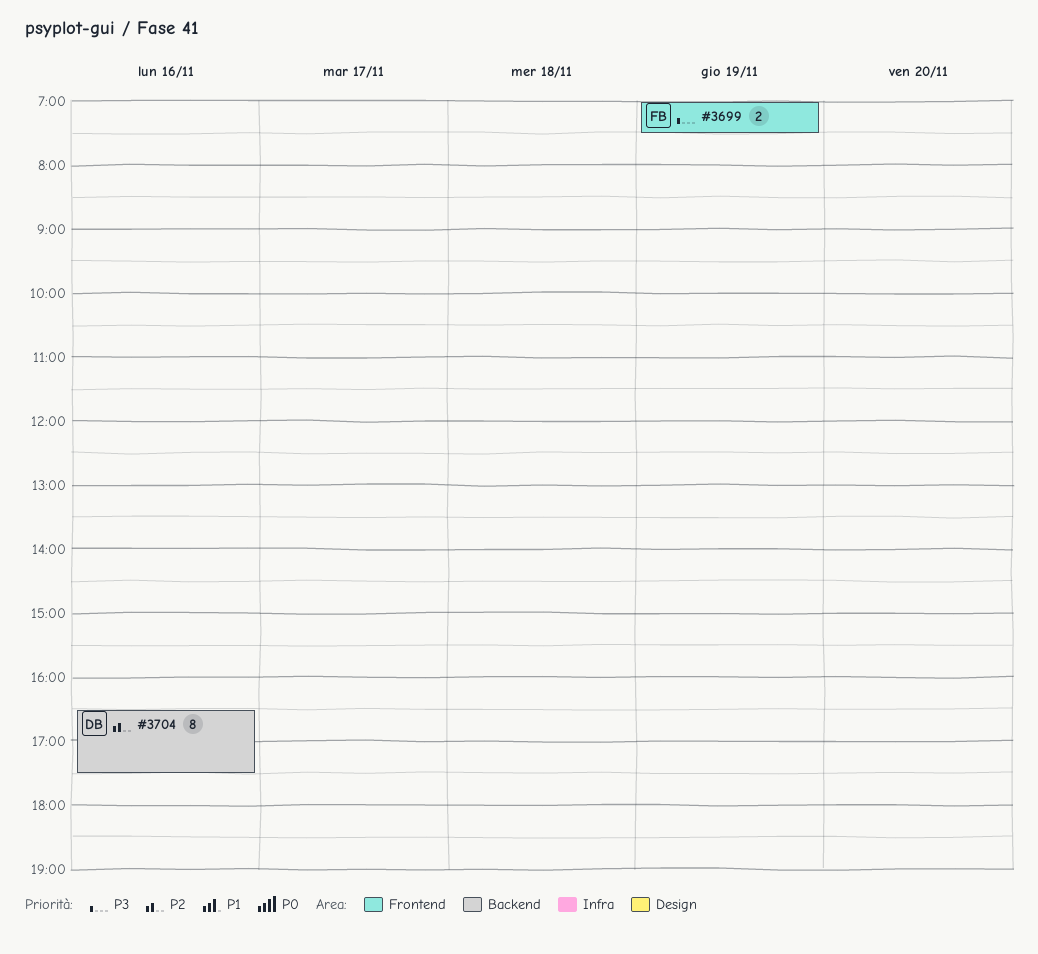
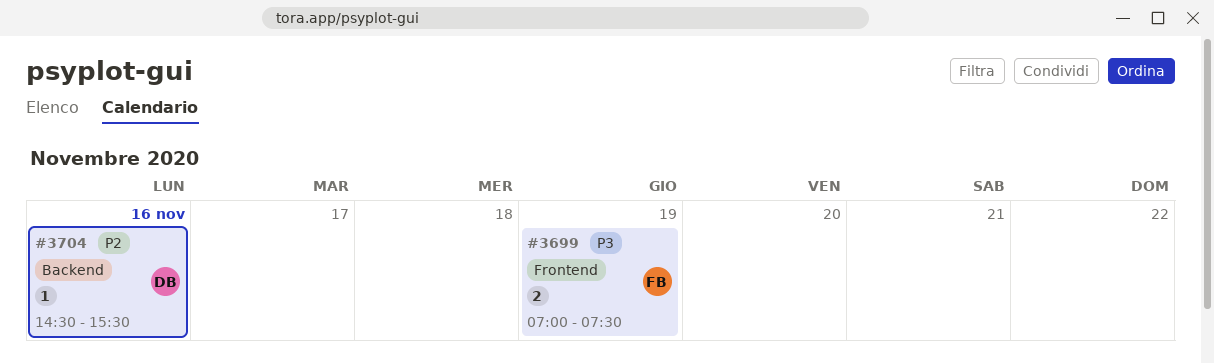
#3704, estimate: 8 -> 1
#3704, begins: 16:30 -> 14:30
#3704, ends: 17:30 -> 15:30

